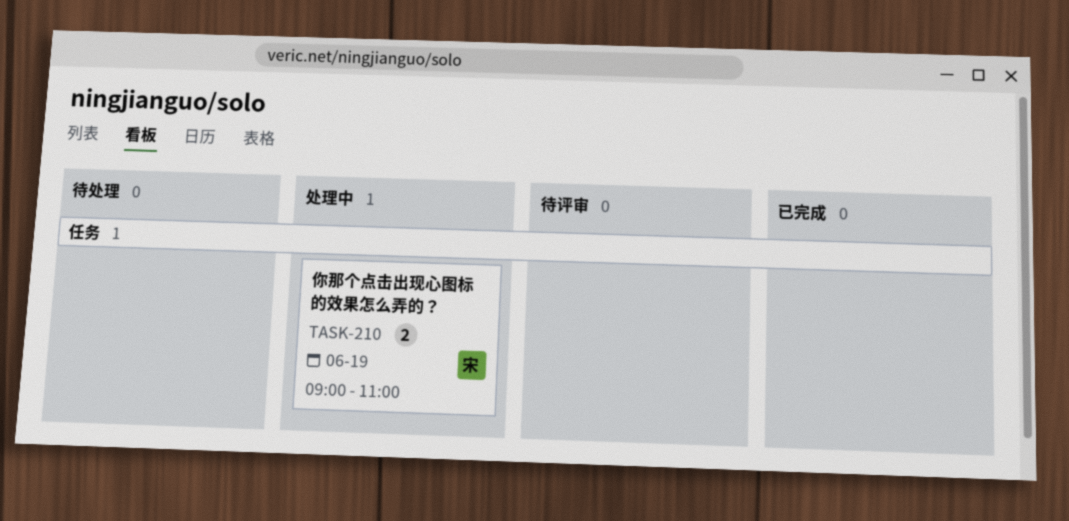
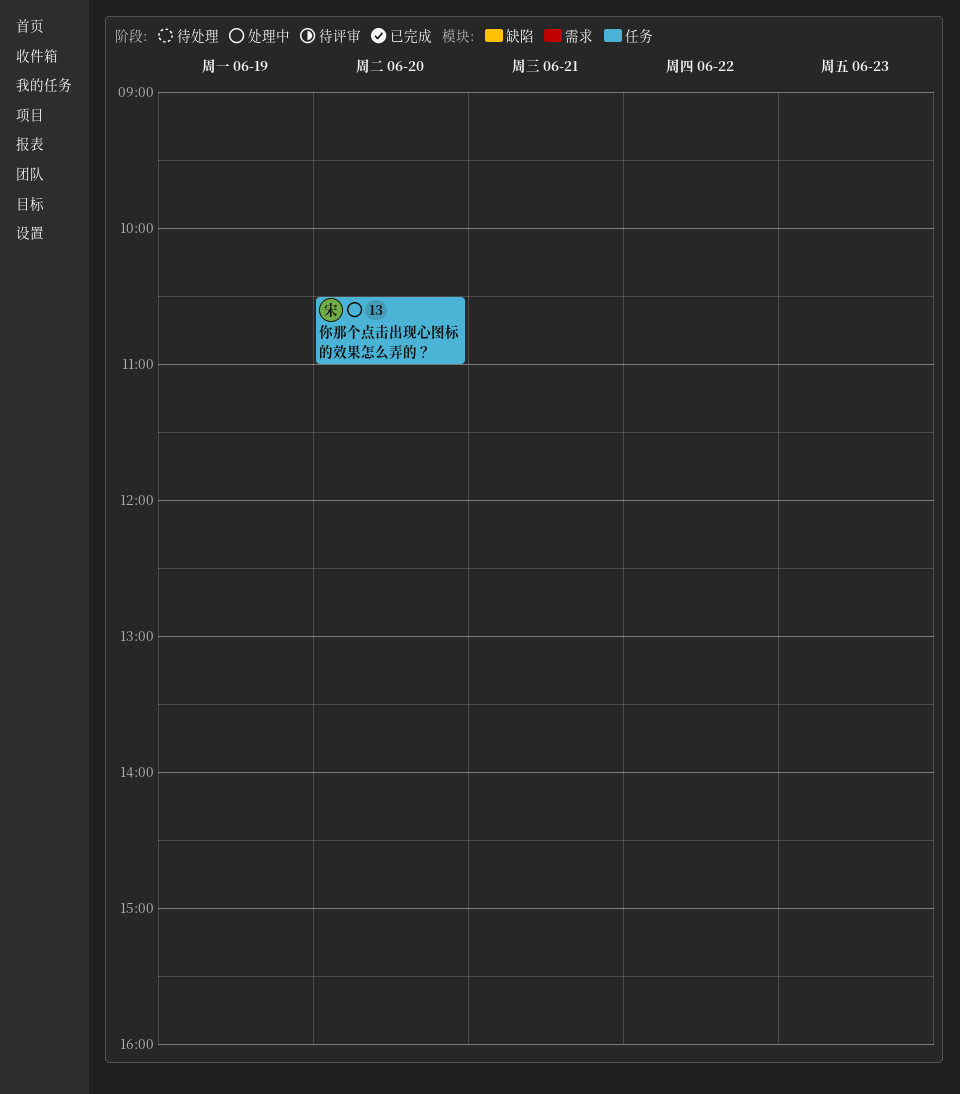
你那个点击出现心图标的效果怎么弄的？, estimate: 2 -> 13
你那个点击出现心图标的效果怎么弄的？, day: Jun 19 -> Jun 20
你那个点击出现心图标的效果怎么弄的？, begins: 09:00 -> 10:30

